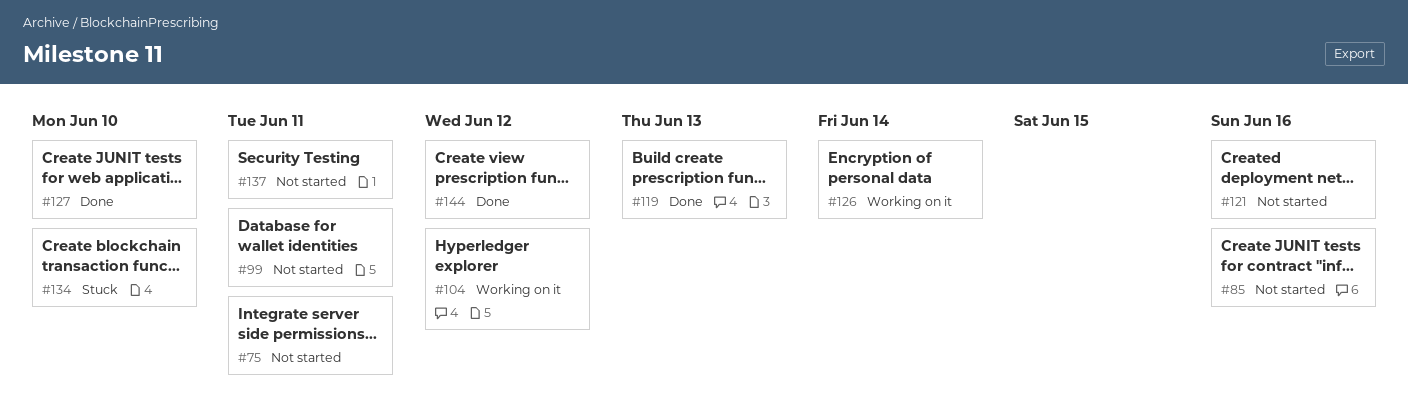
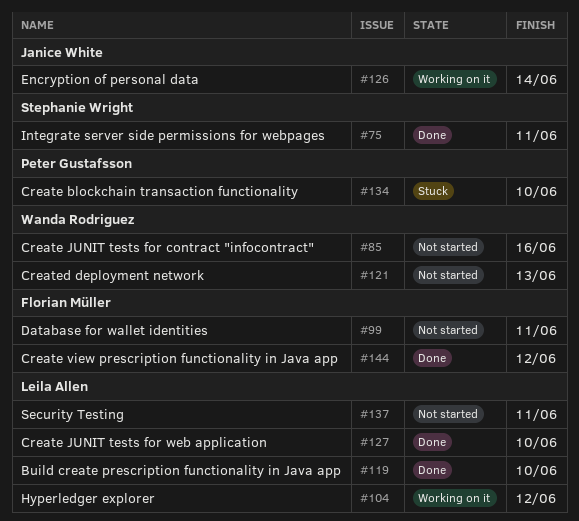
#75, status: Not started -> Done
#119, due: Jun 13 -> Jun 10
#121, due: Jun 16 -> Jun 13

